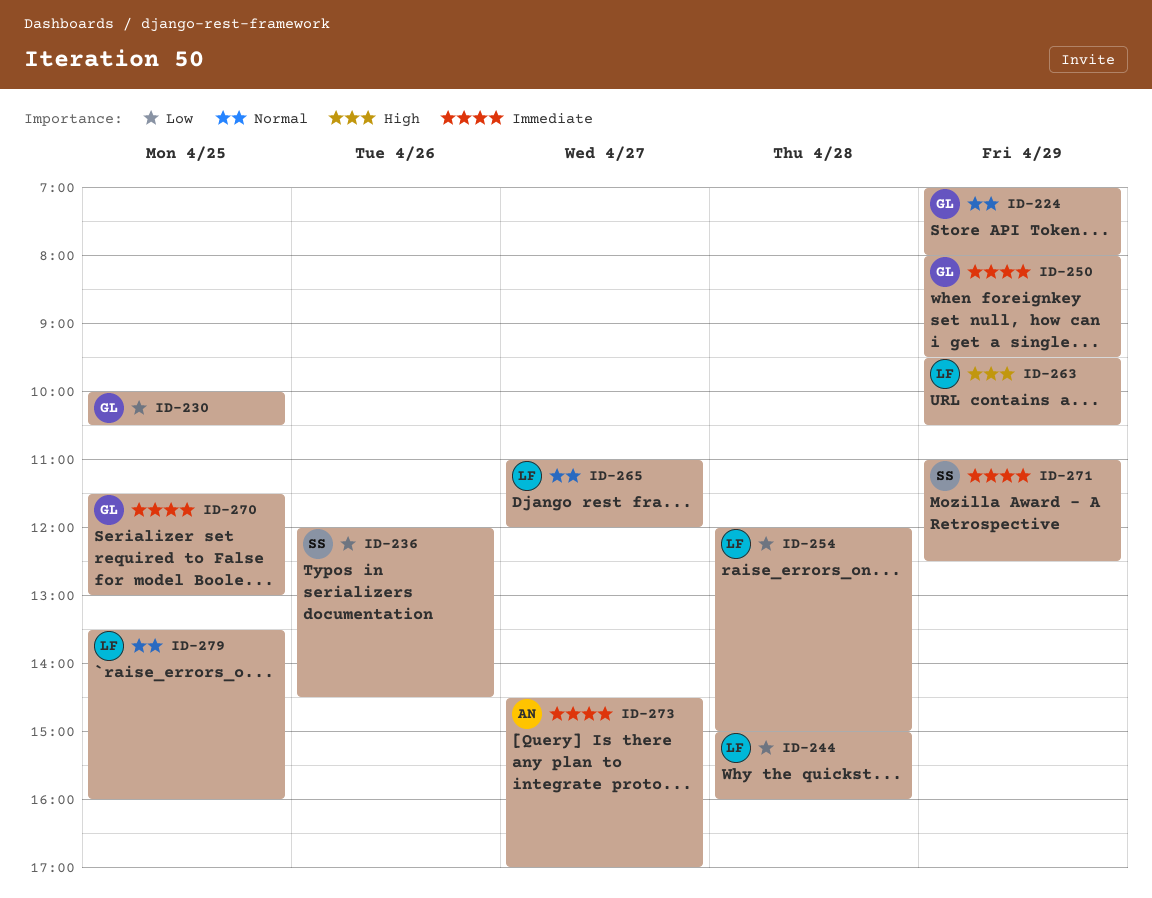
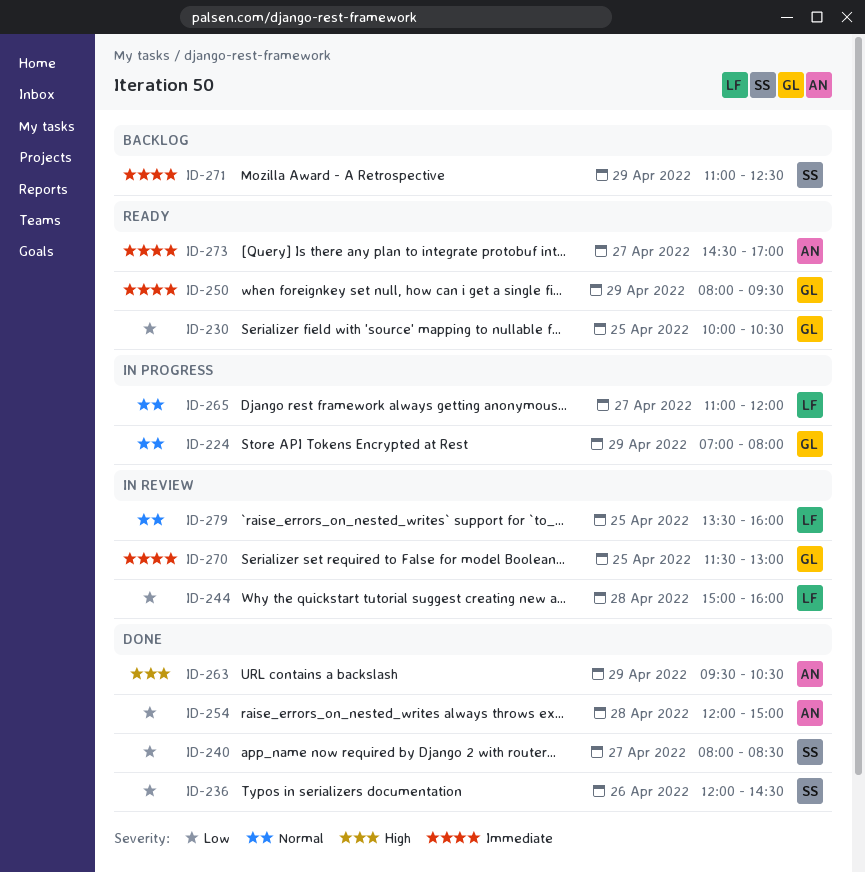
ID-240: none -> present
ID-254, owner: LF -> AN
ID-263, owner: LF -> AN

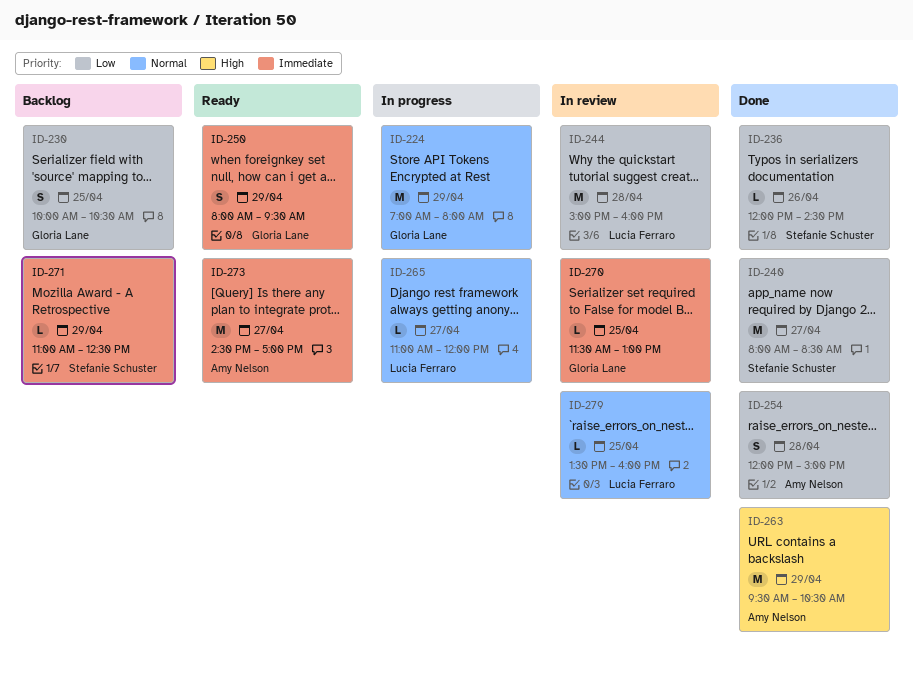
ID-230, status: Ready -> Backlog

